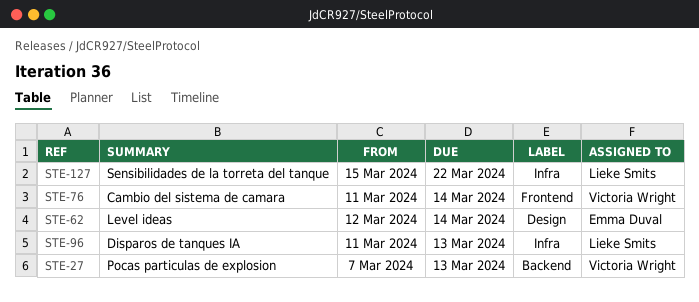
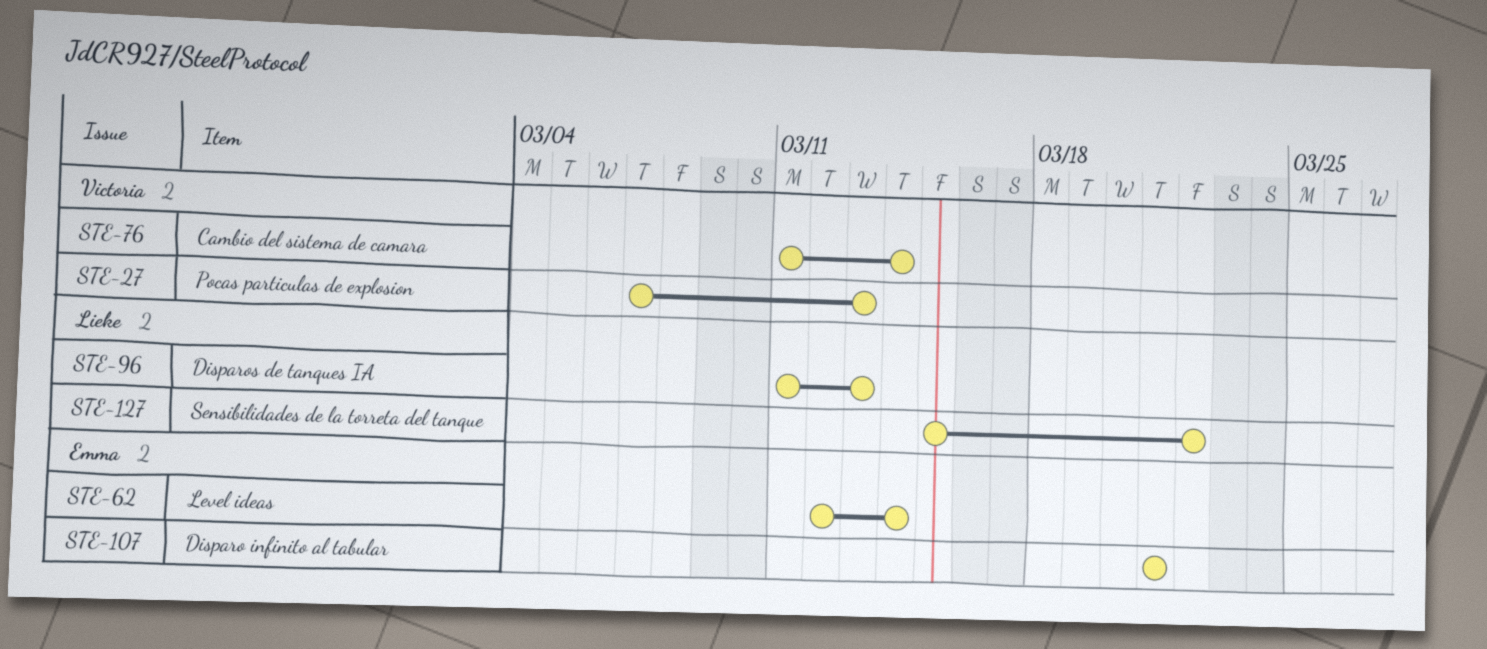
STE-107: none -> present

